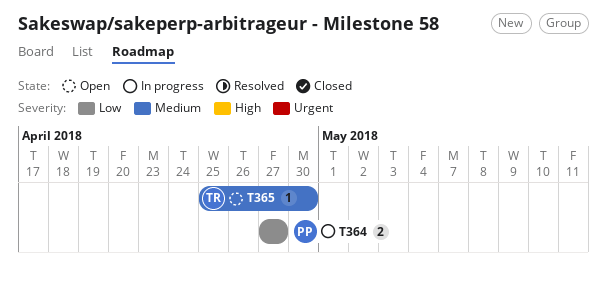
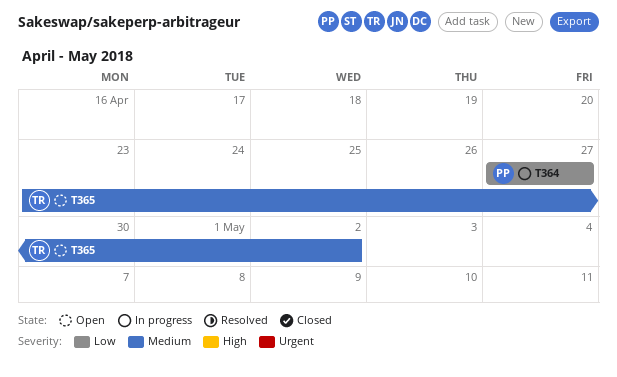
T365, start: Apr 25 -> Apr 23
T365, due: Apr 30 -> May 2

